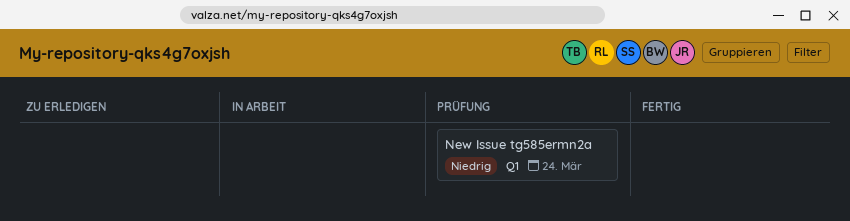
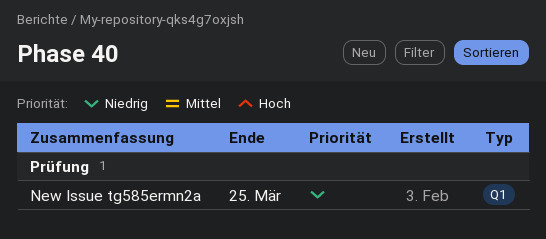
New Issue tg585ermn2a, due: Mar 24 -> Mar 25

